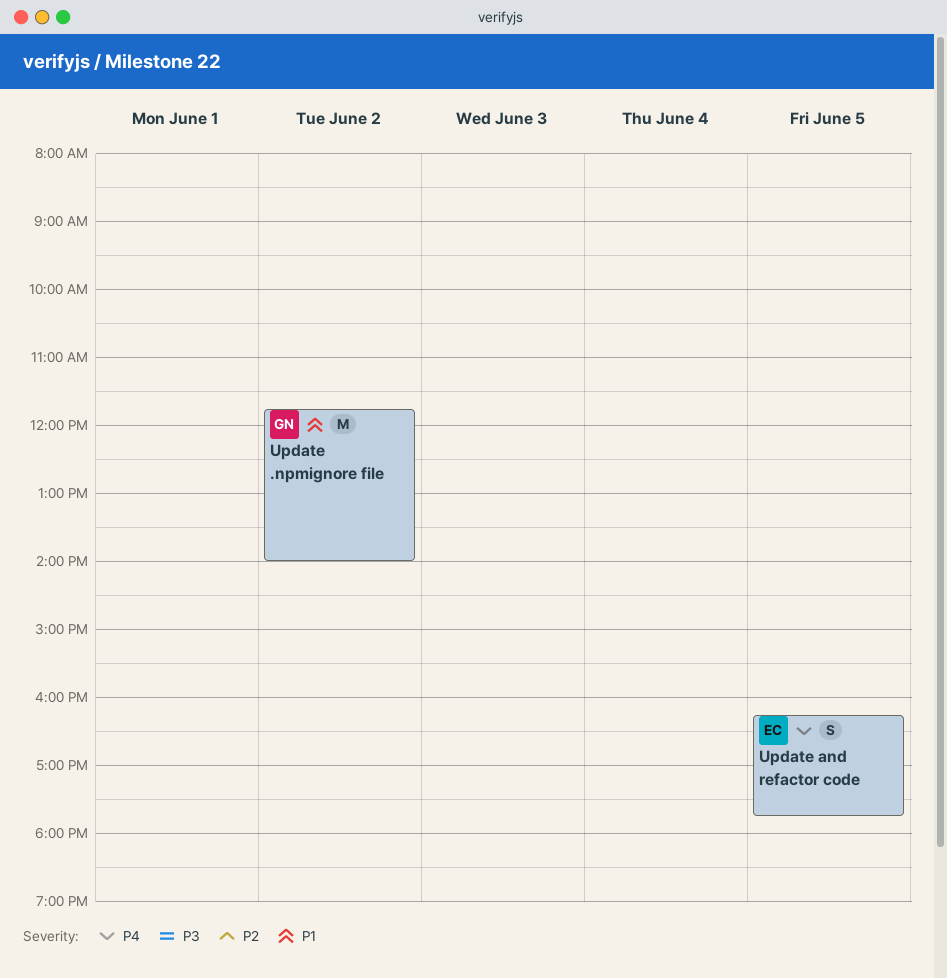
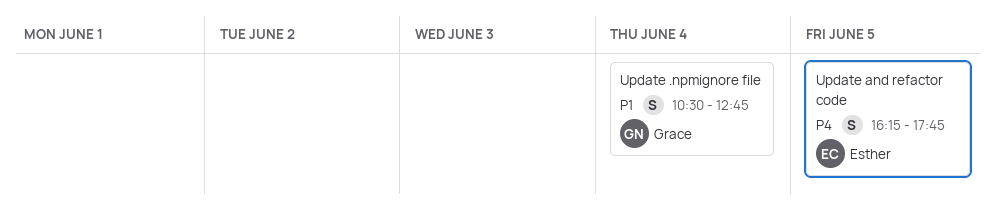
Update .npmignore file, estimate: M -> S
Update .npmignore file, day: Jun 2 -> Jun 4
Update .npmignore file, begins: 11:45 -> 10:30
Update .npmignore file, ends: 14:00 -> 12:45

